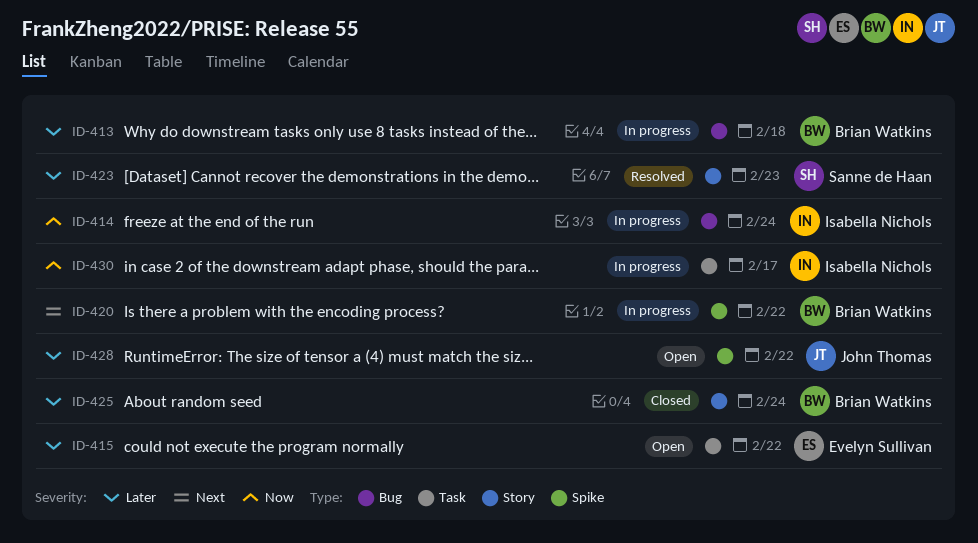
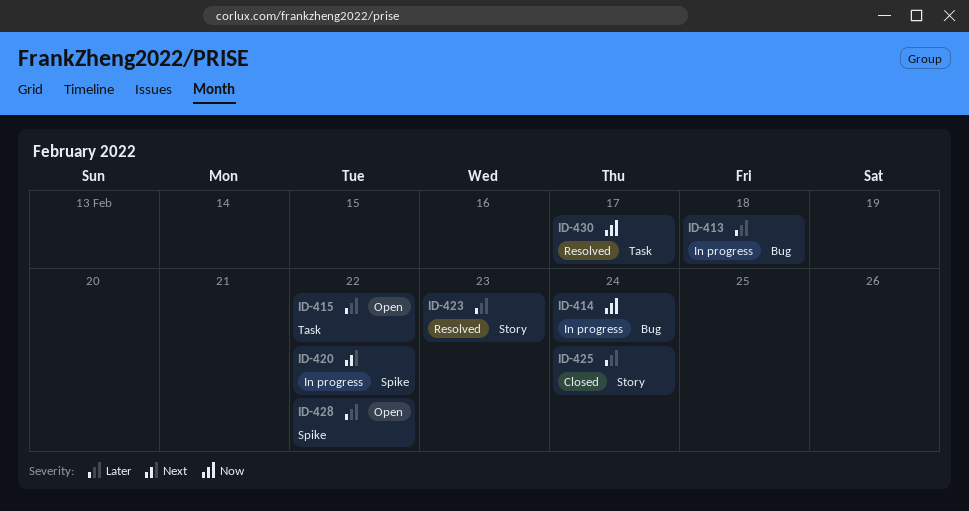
ID-430, status: In progress -> Resolved

